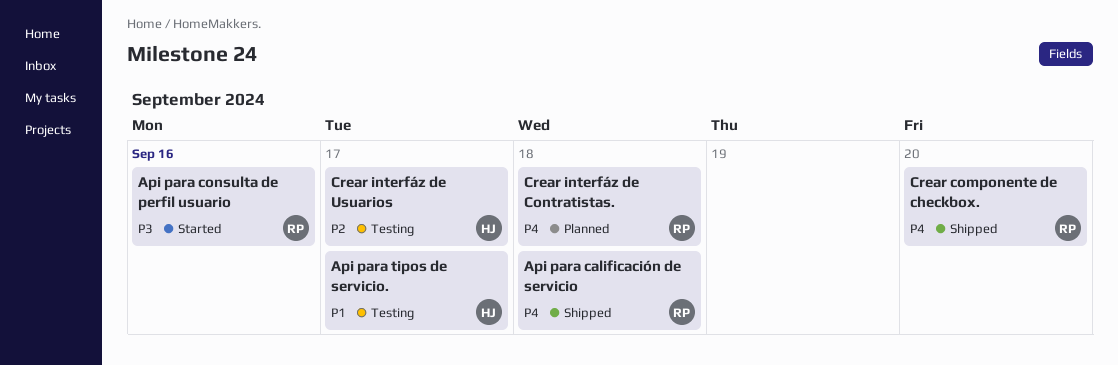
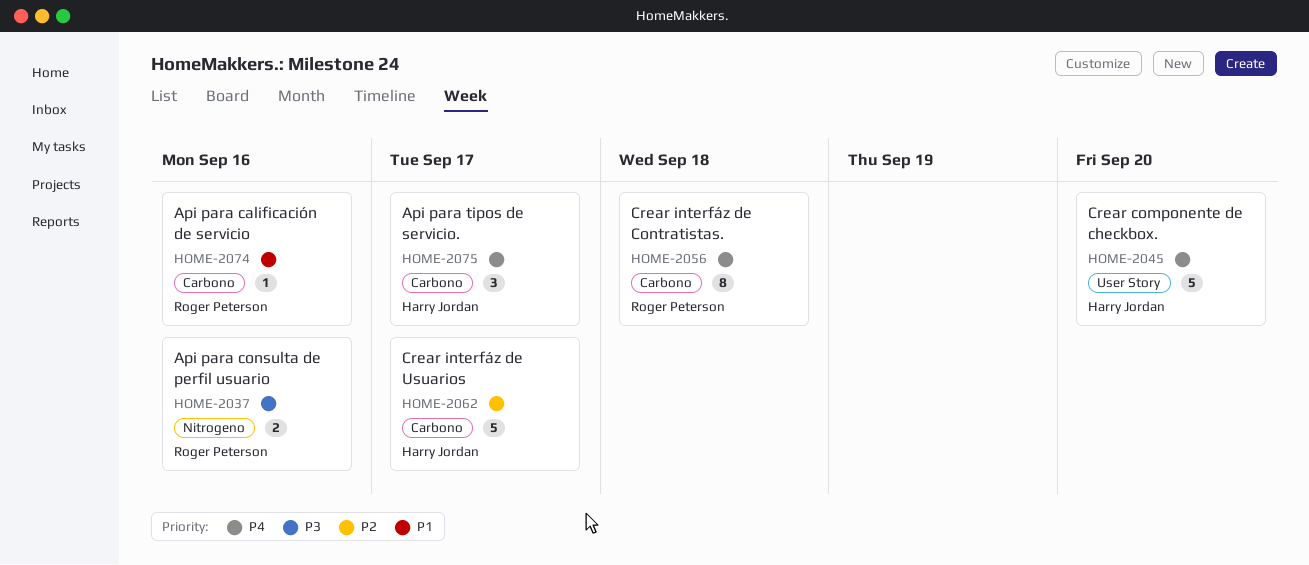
Api para calificación de servicio, priority: P4 -> P1
Api para calificación de servicio, due: Sep 18 -> Sep 16
Api para tipos de servicio., priority: P1 -> P4
Crear componente de checkbox., owner: Roger Peterson -> Harry Jordan

